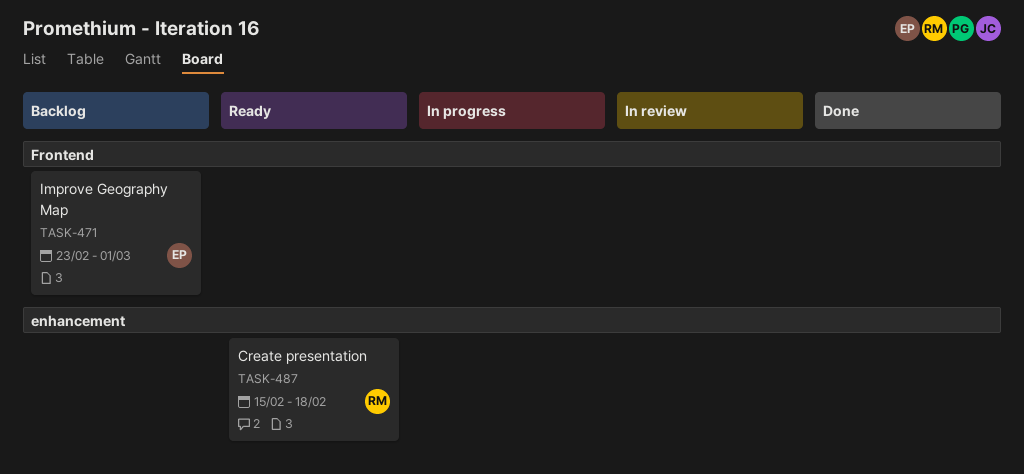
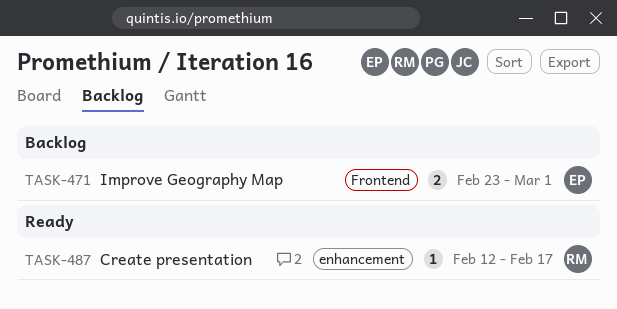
TASK-487, start: Feb 15 -> Feb 12
TASK-487, due: Feb 18 -> Feb 17

